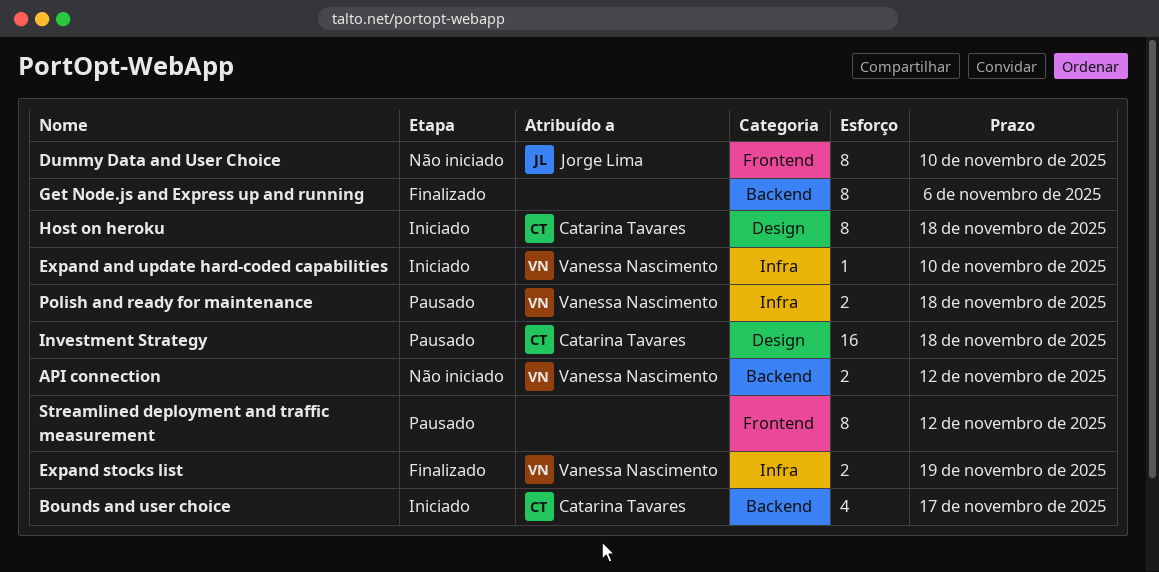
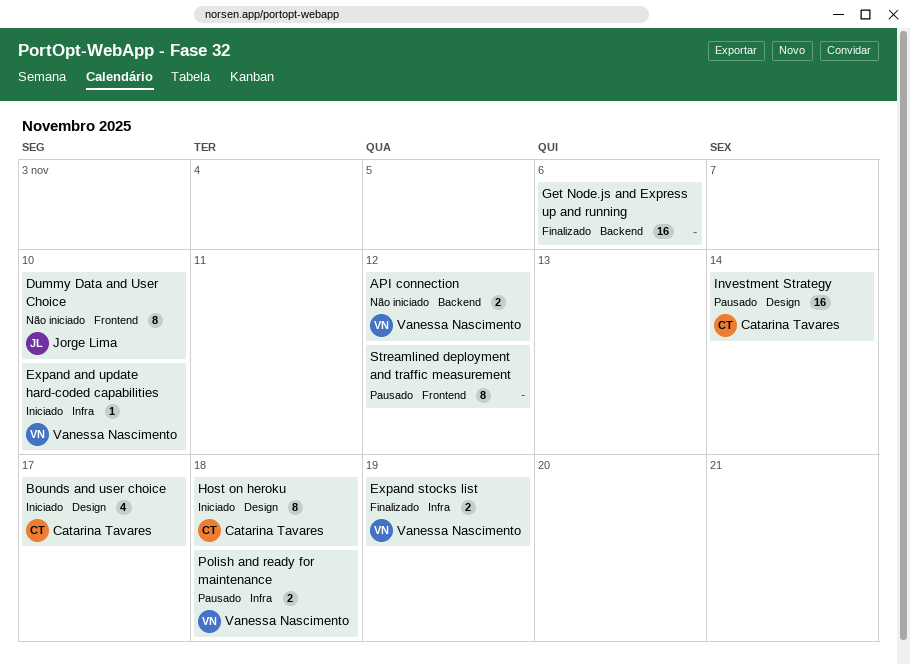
Bounds and user choice, label: Backend -> Design
Get Node.js and Express up and running, estimate: 8 -> 16
Investment Strategy, due: Nov 18 -> Nov 14

